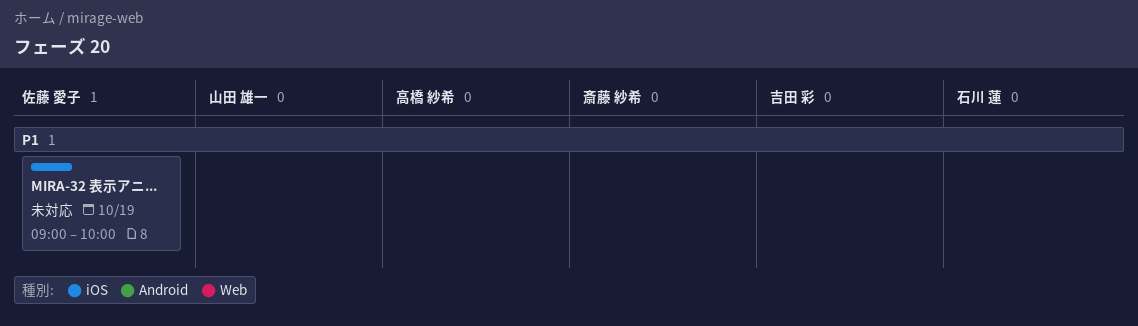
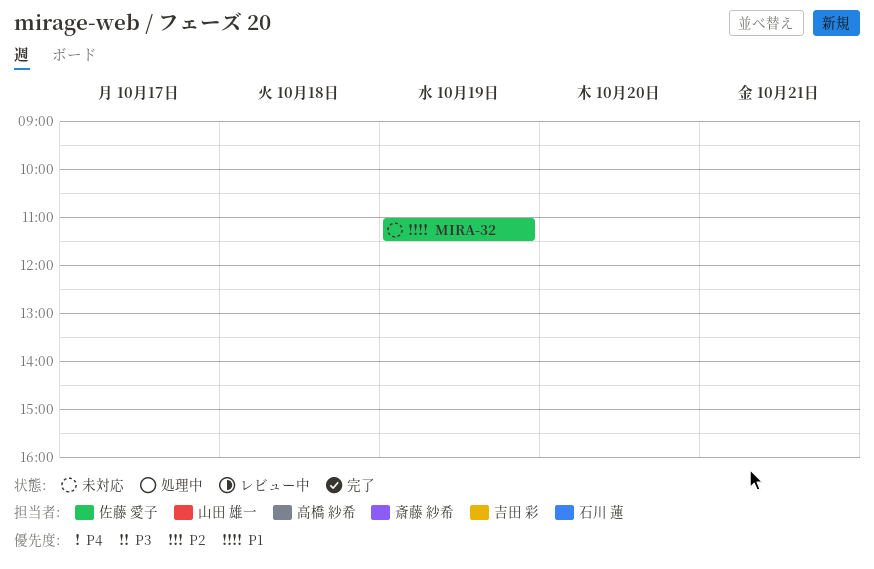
MIRA-32, begins: 09:00 -> 11:00
MIRA-32, ends: 10:00 -> 11:30

